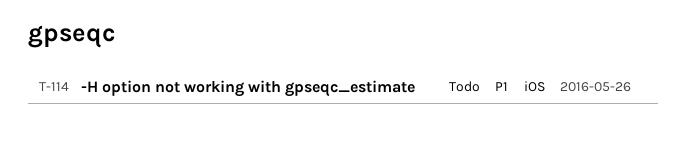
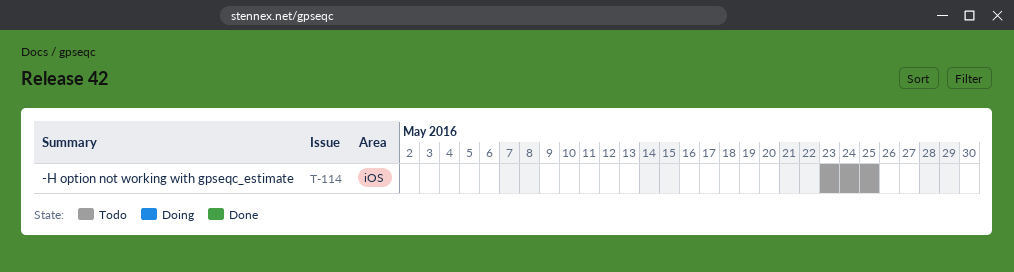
T-114, due: May 26 -> May 25

